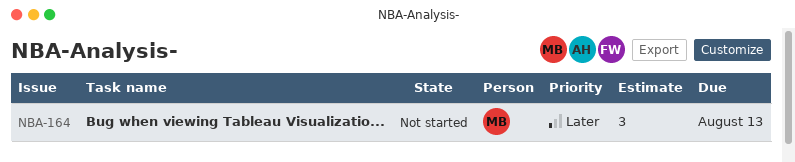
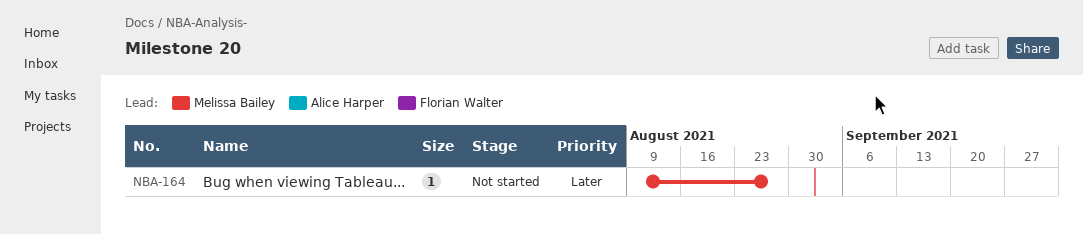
NBA-164, estimate: 3 -> 1
NBA-164, due: Aug 13 -> Aug 27

